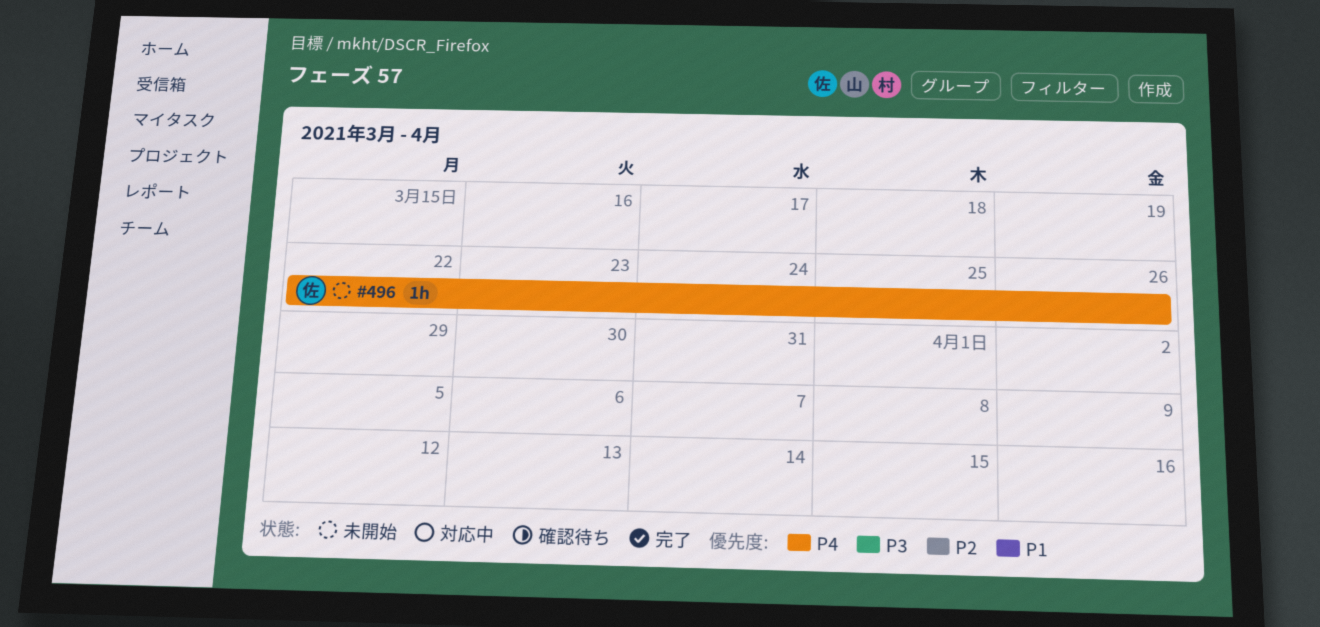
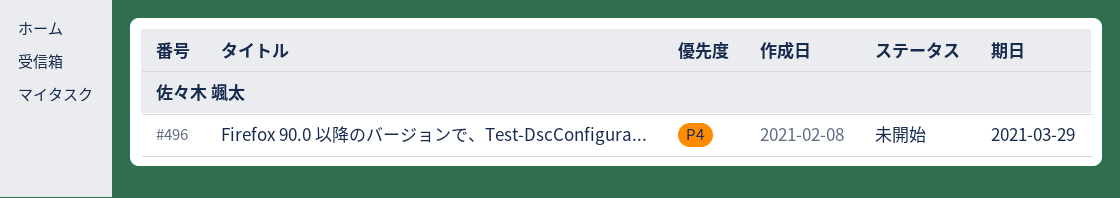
#496, due: Mar 26 -> Mar 29

